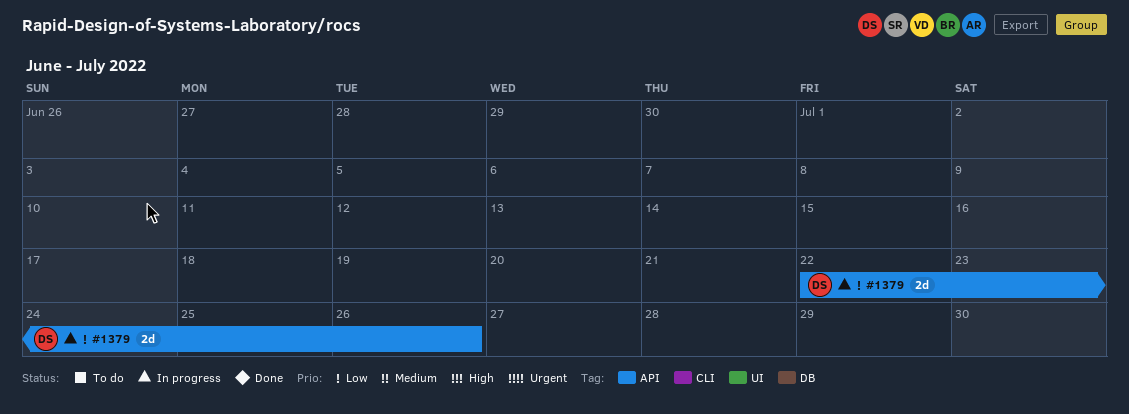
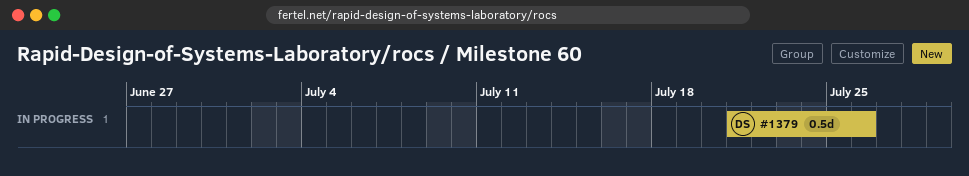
#1379, estimate: 2d -> 0.5d
#1379, start: Jul 22 -> Jul 21

